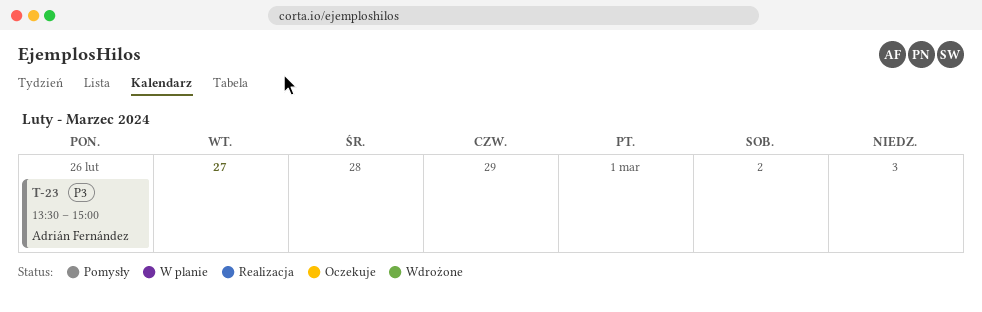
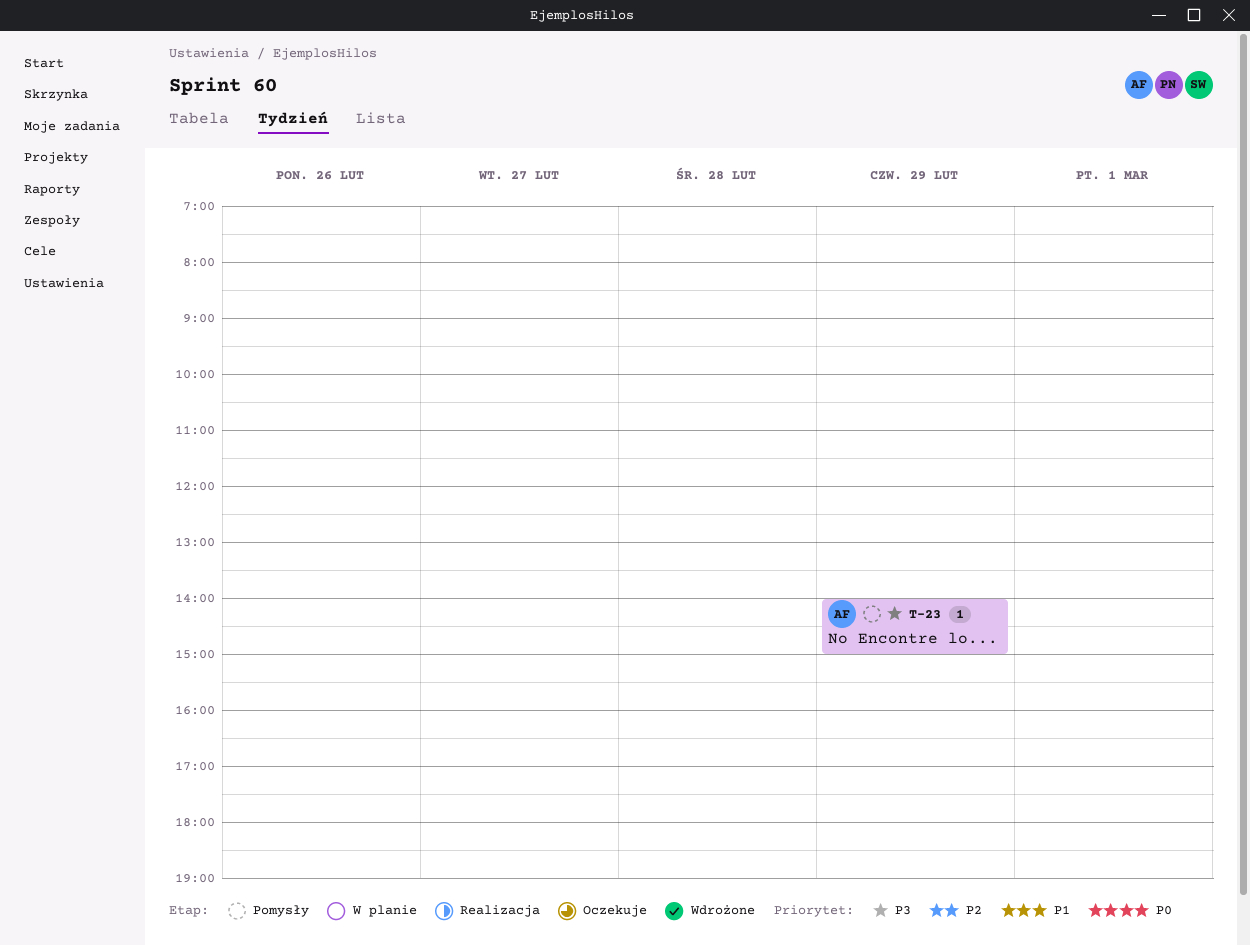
T-23, day: Feb 26 -> Feb 29
T-23, begins: 13:30 -> 14:00

